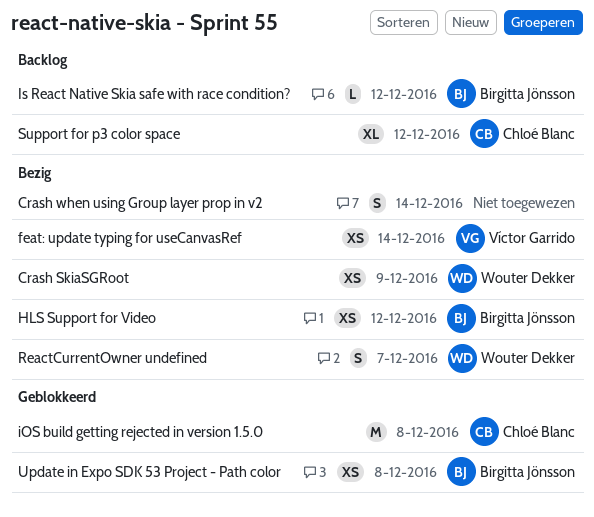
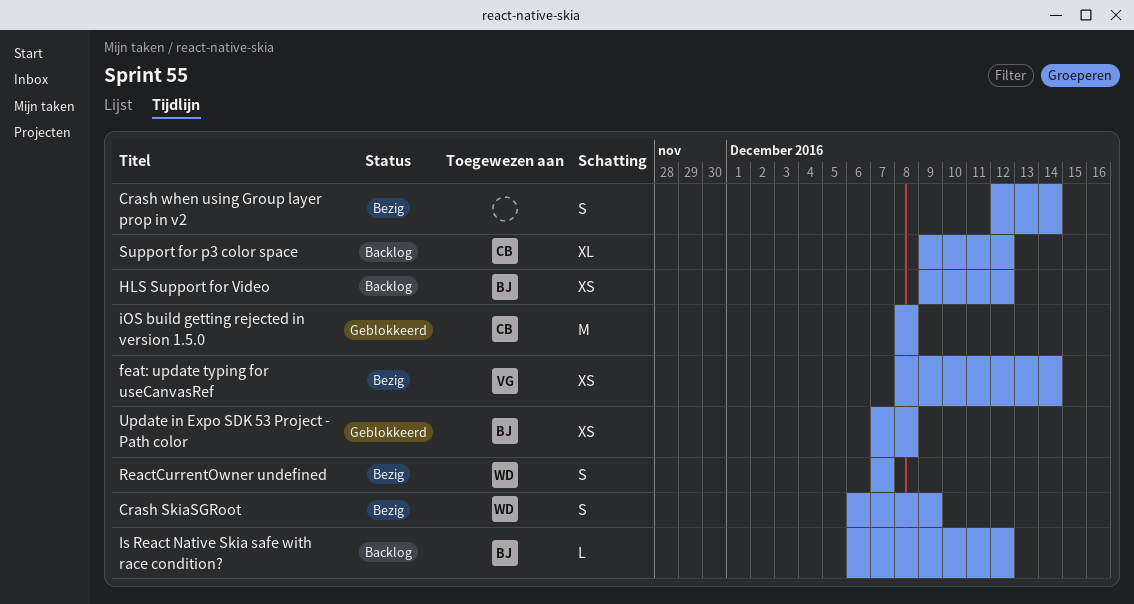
Crash SkiaSGRoot, estimate: XS -> S
HLS Support for Video, status: Bezig -> Backlog

